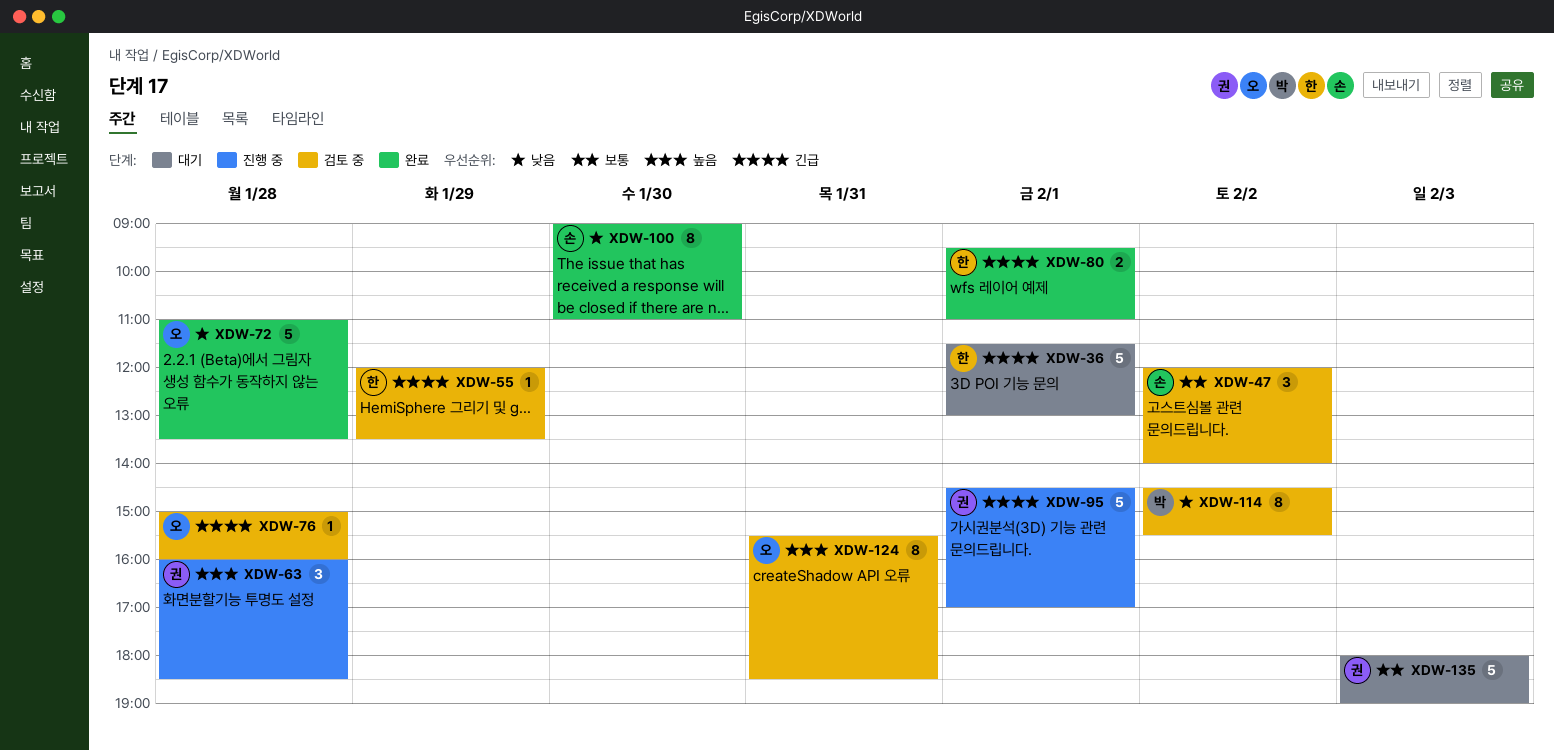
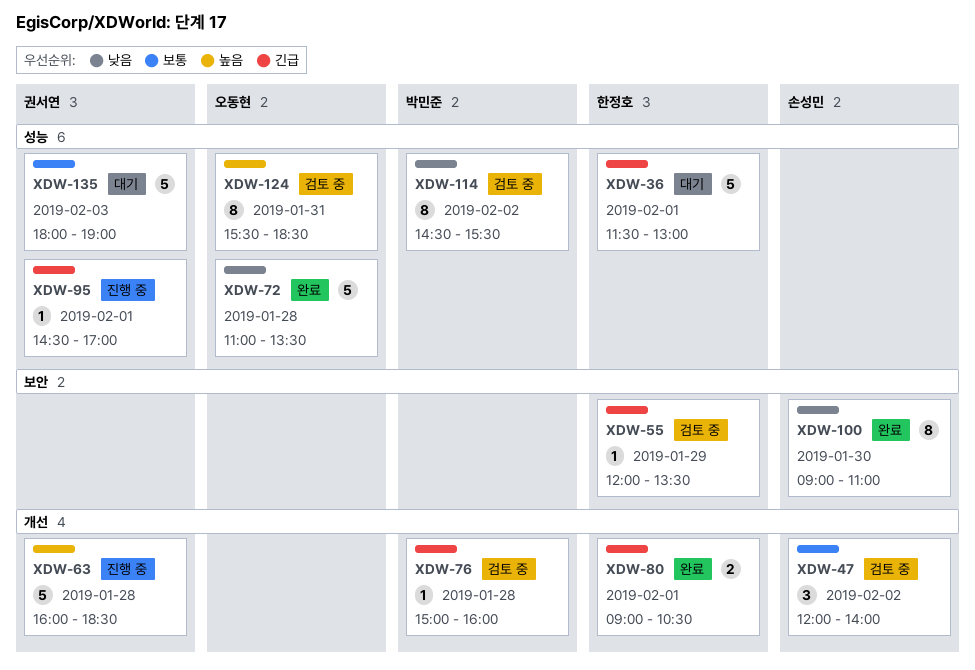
XDW-63, estimate: 3 -> 5
XDW-76, owner: 오동현 -> 박민준
XDW-80, begins: 09:30 -> 09:00
XDW-80, ends: 11:00 -> 10:30
XDW-95, estimate: 5 -> 1

